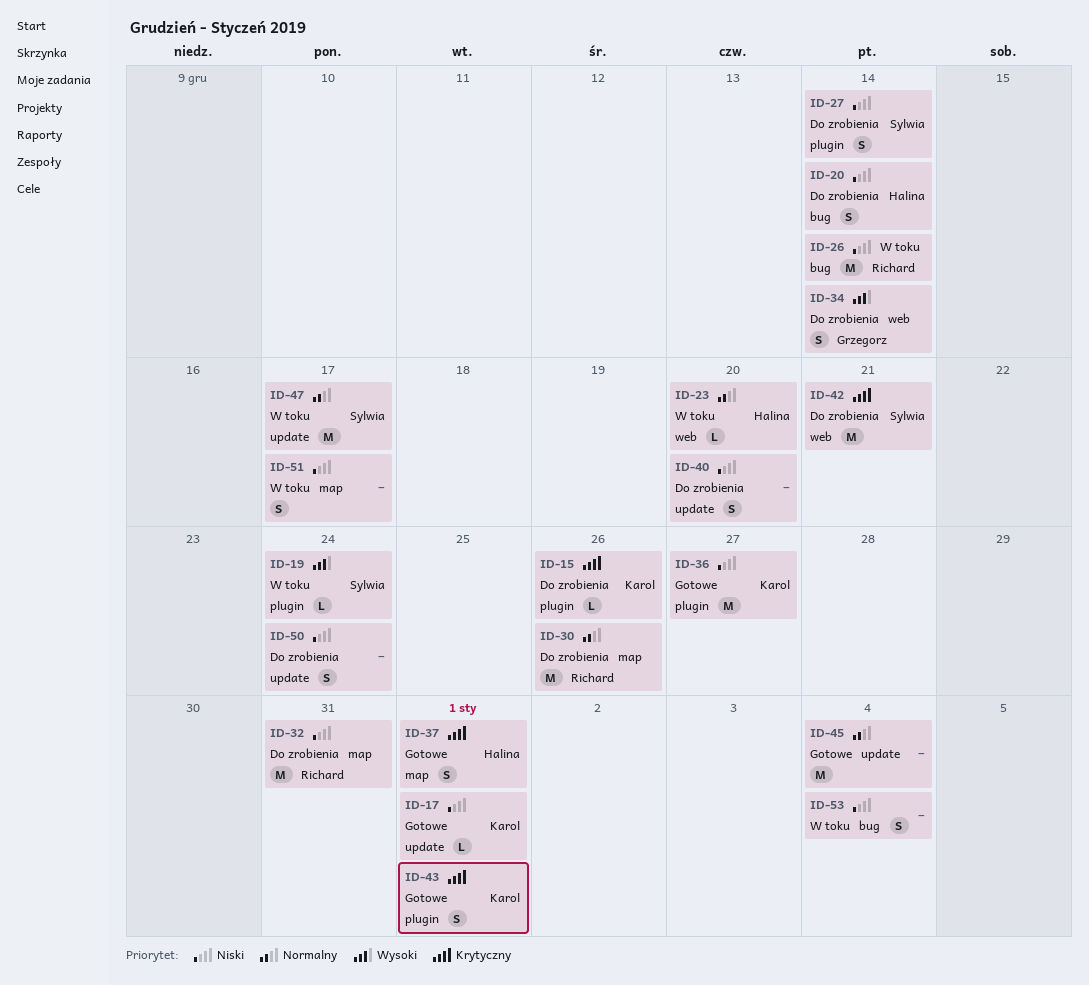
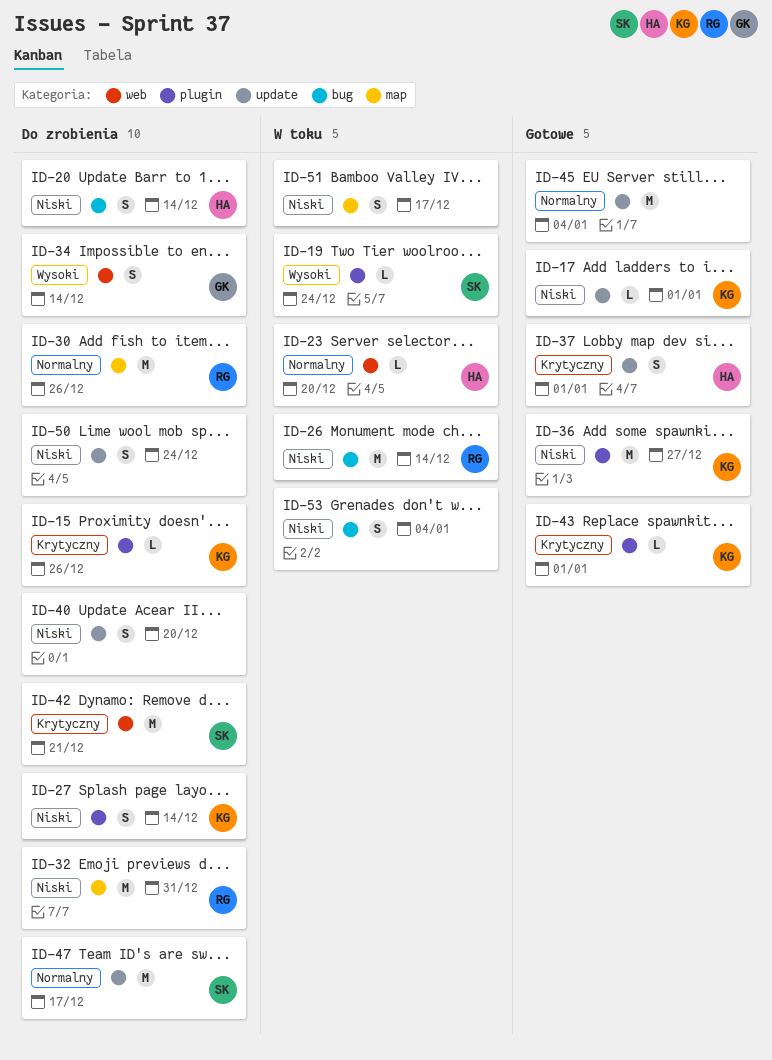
ID-27, owner: Sylwia -> Karol
ID-37, label: map -> update
ID-43, estimate: S -> L
ID-47, status: W toku -> Do zrobienia

